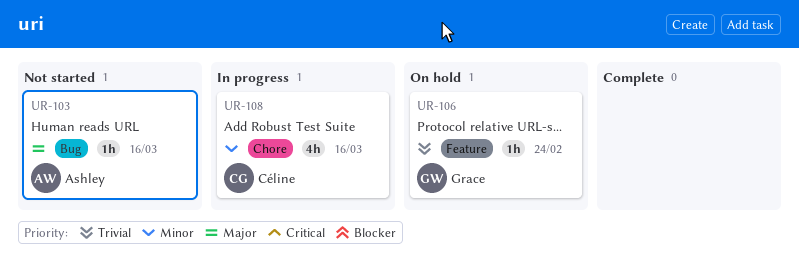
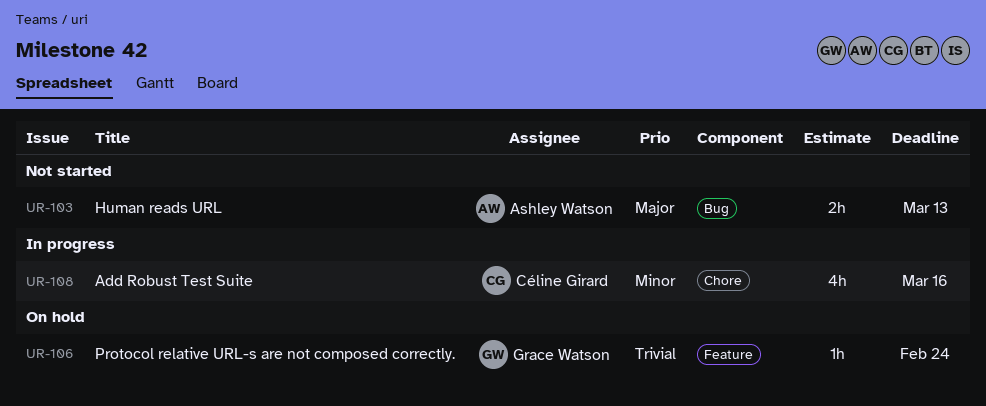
UR-103, estimate: 1h -> 2h
UR-103, due: Mar 16 -> Mar 13

